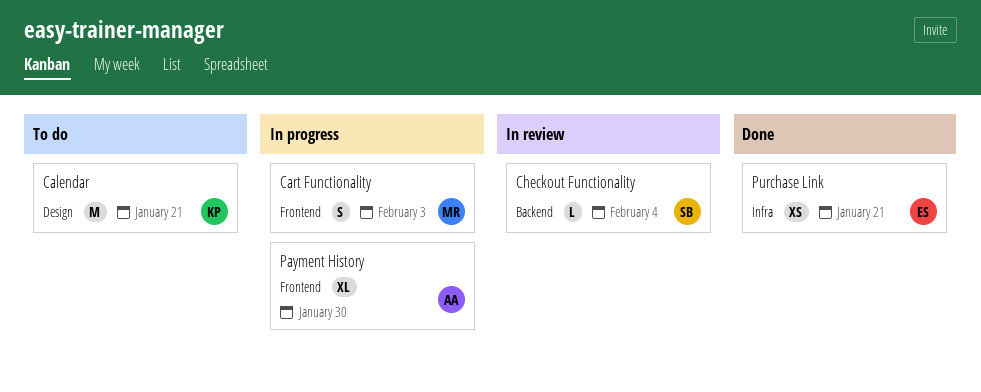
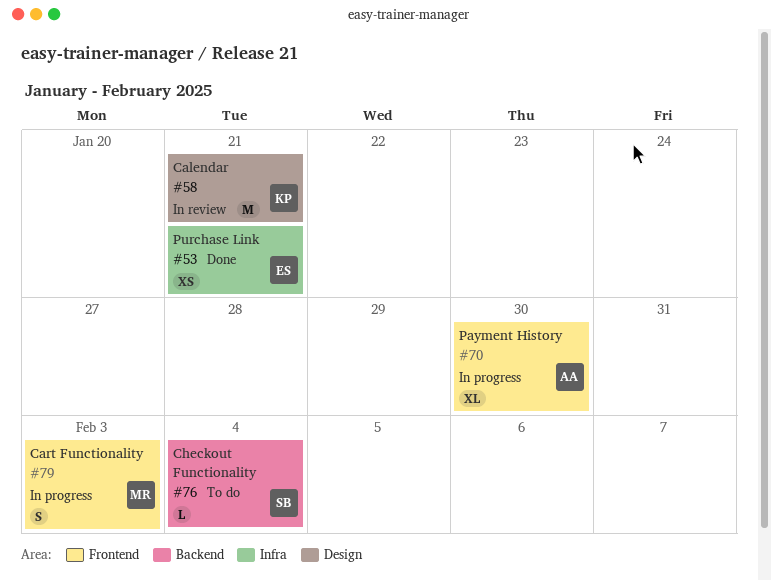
Calendar, status: To do -> In review
Checkout Functionality, status: In review -> To do

